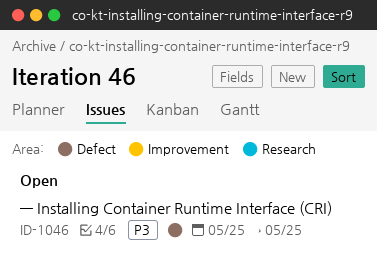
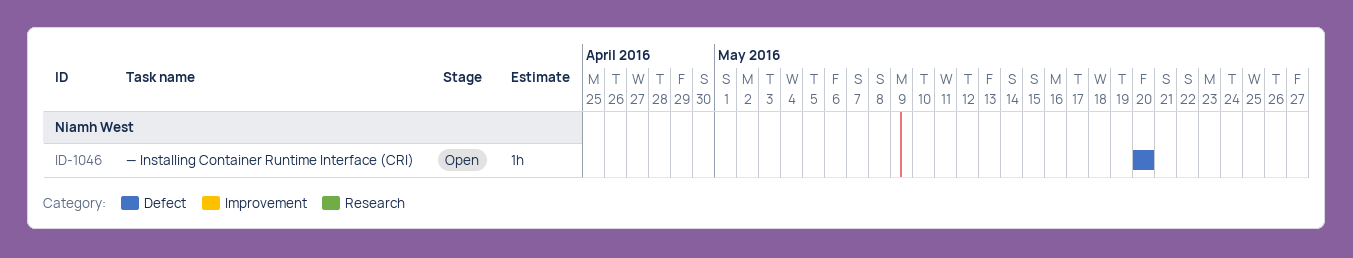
ID-1046, start: May 25 -> May 20
ID-1046, due: May 25 -> May 20

